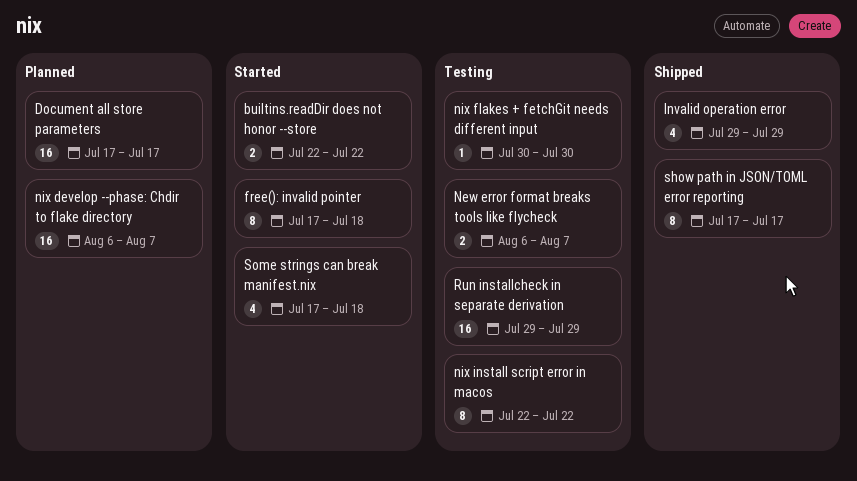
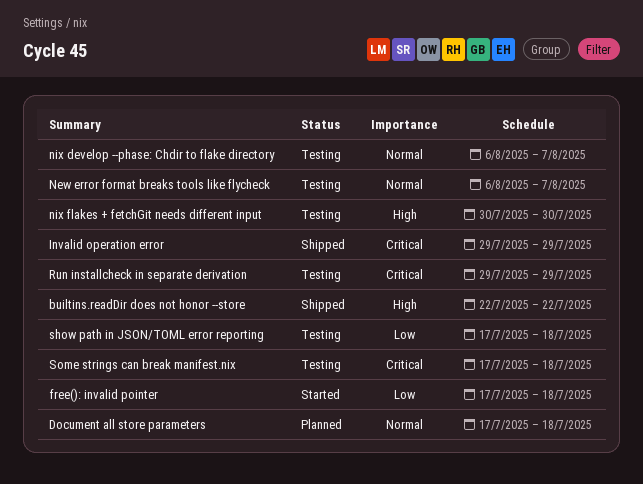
builtins.readDir does not honor --store, status: Started -> Shipped
Document all store parameters, due: Jul 17 -> Jul 18
nix develop --phase: Chdir to flake directory, status: Planned -> Testing
nix install script error in macos: present -> none
show path in JSON/TOML error reporting, status: Shipped -> Testing
show path in JSON/TOML error reporting, due: Jul 17 -> Jul 18
Some strings can break manifest.nix, status: Started -> Testing

